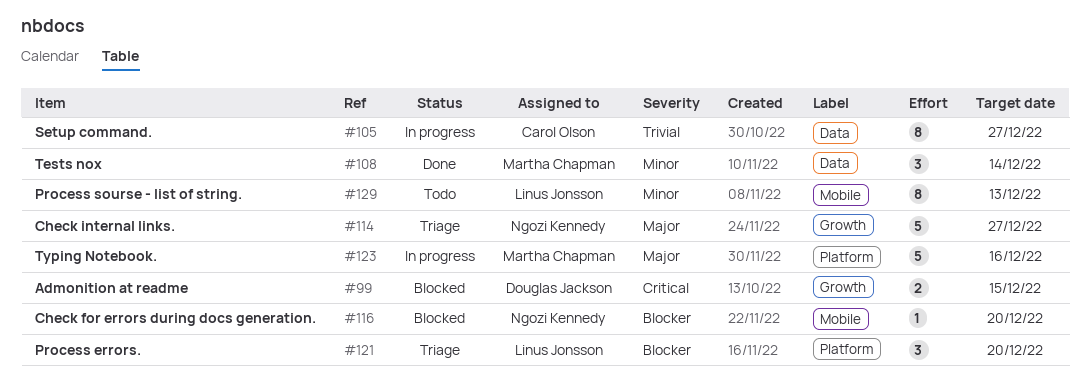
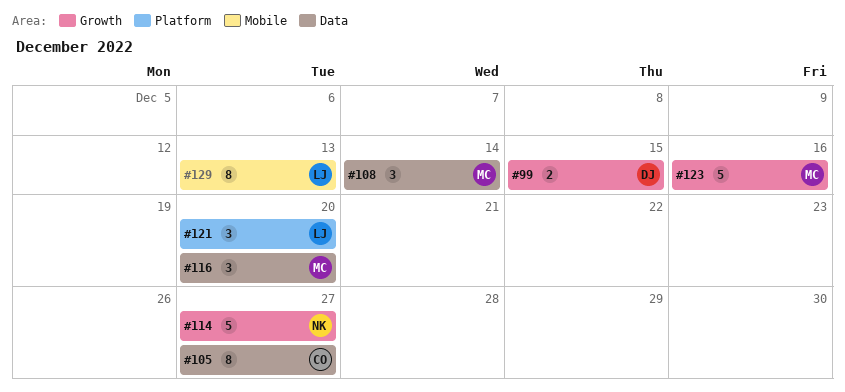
#116, owner: Ngozi Kennedy -> Martha Chapman
#116, label: Mobile -> Data
#116, estimate: 1 -> 3
#123, label: Platform -> Growth

